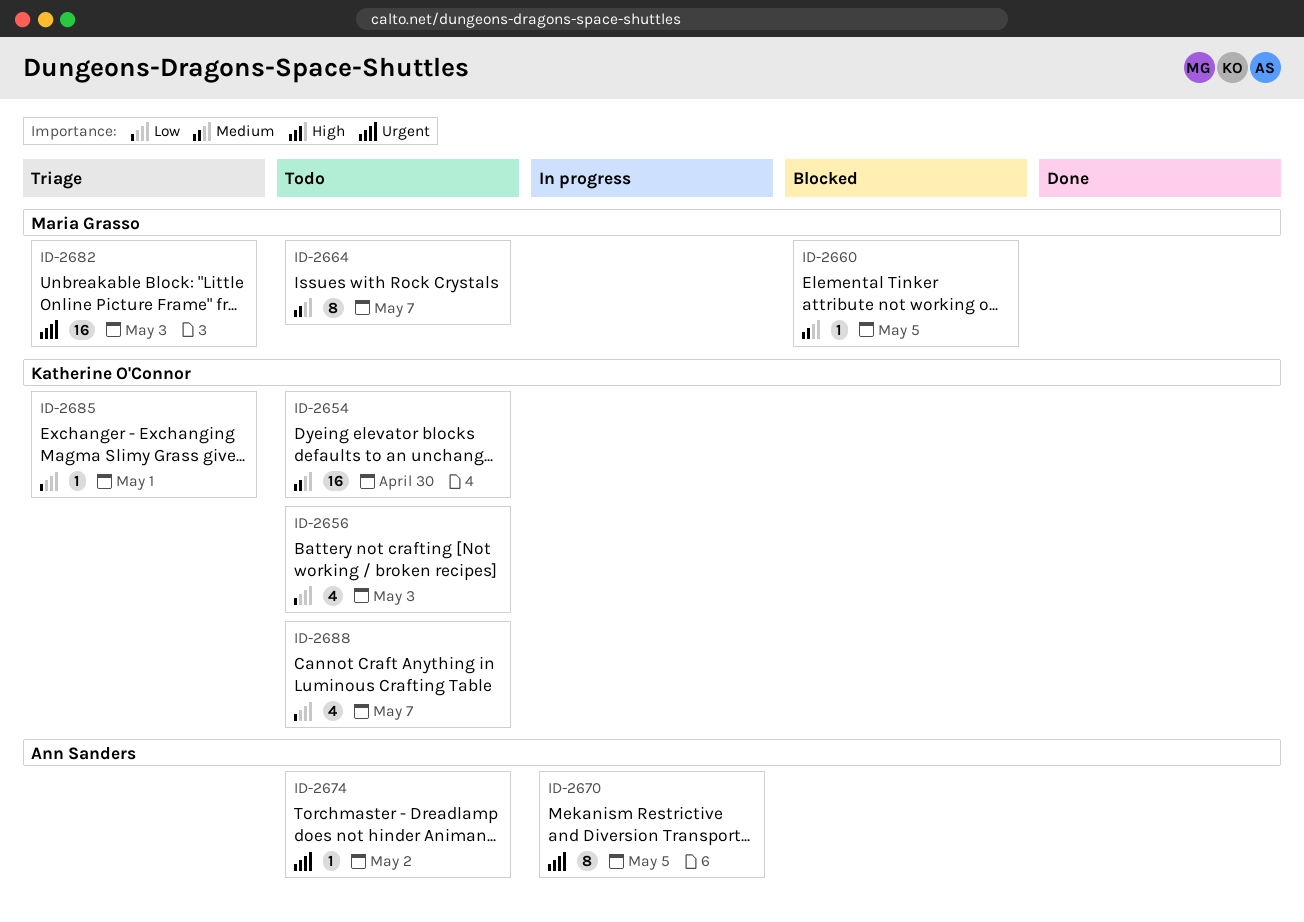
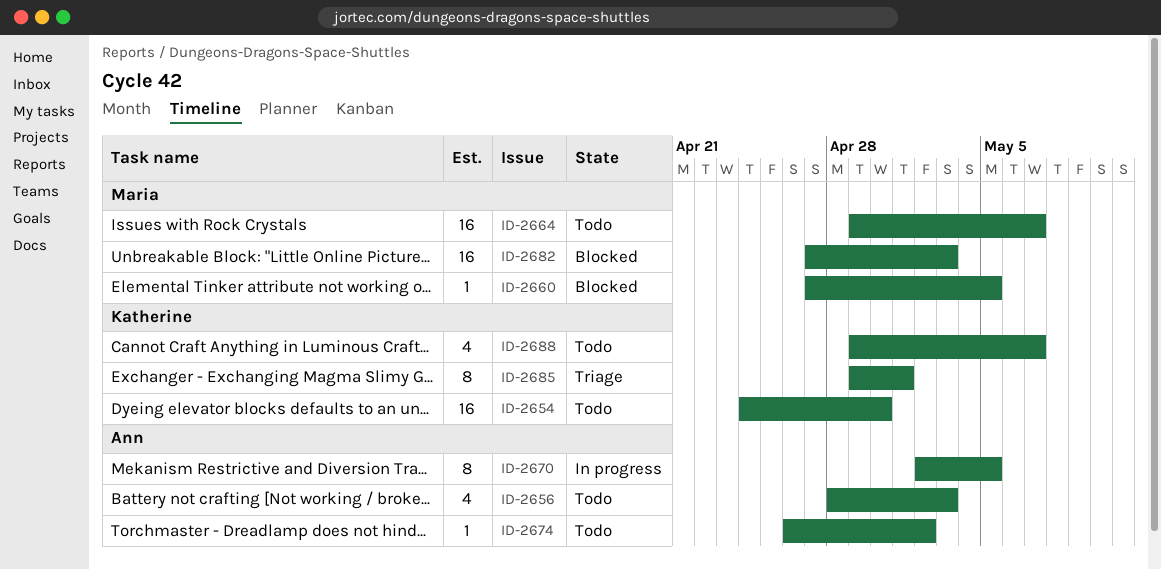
ID-2656, owner: Katherine O'Connor -> Ann Sanders
ID-2664, estimate: 8 -> 16
ID-2682, status: Triage -> Blocked
ID-2685, estimate: 1 -> 8

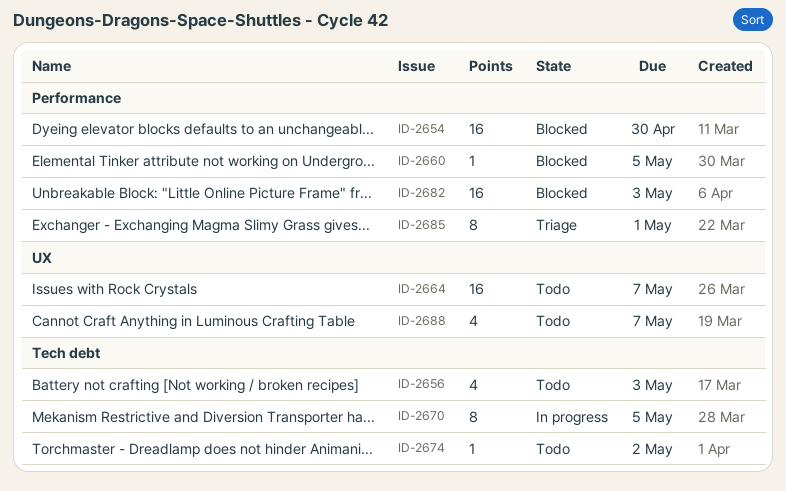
ID-2654, status: Todo -> Blocked

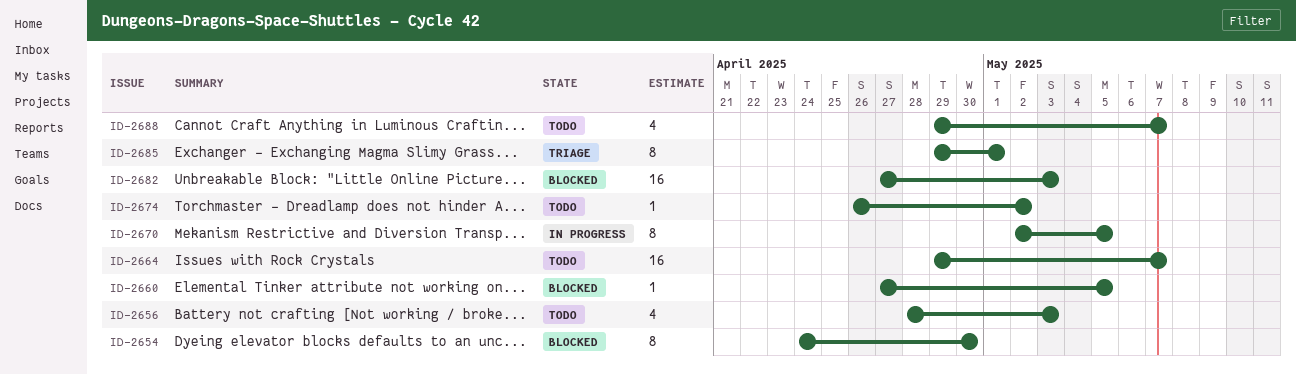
ID-2654, estimate: 16 -> 8

